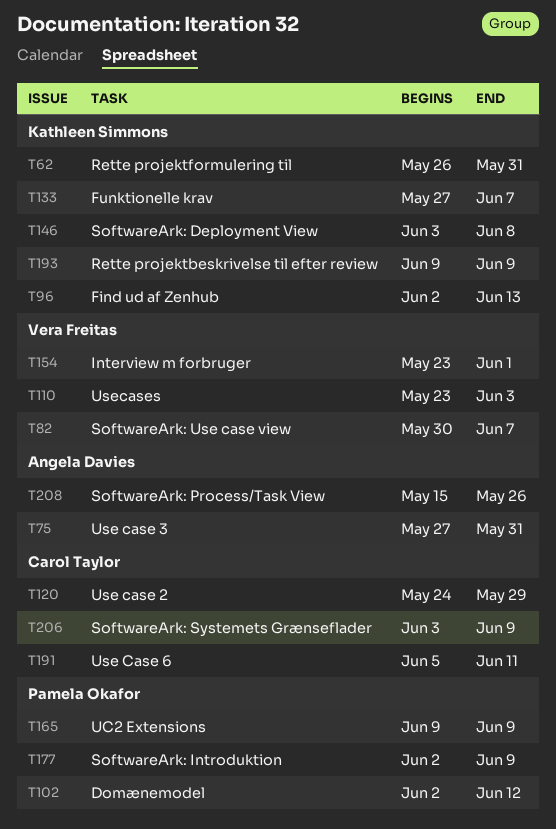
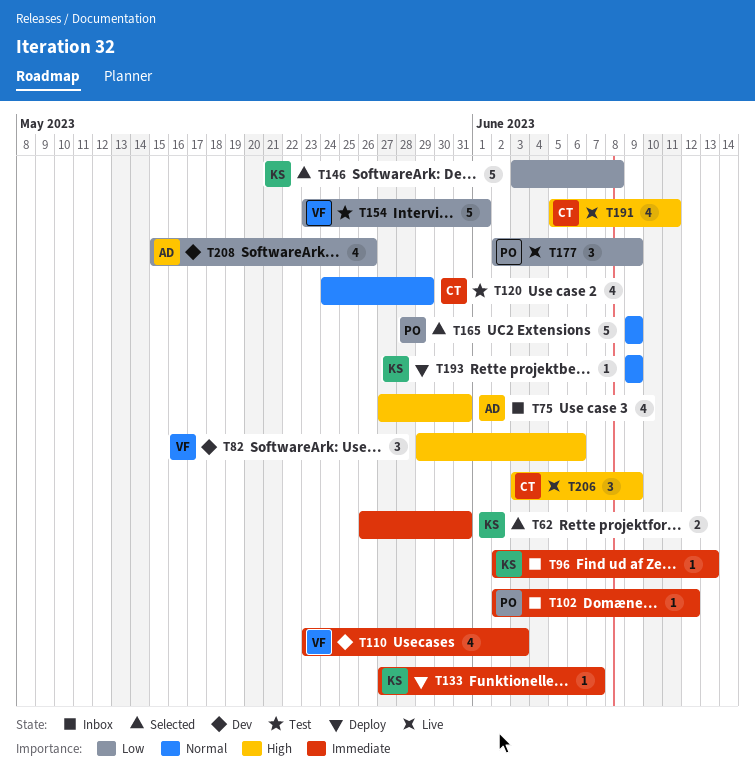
T82, start: May 30 -> May 29
T82, due: Jun 7 -> Jun 6

